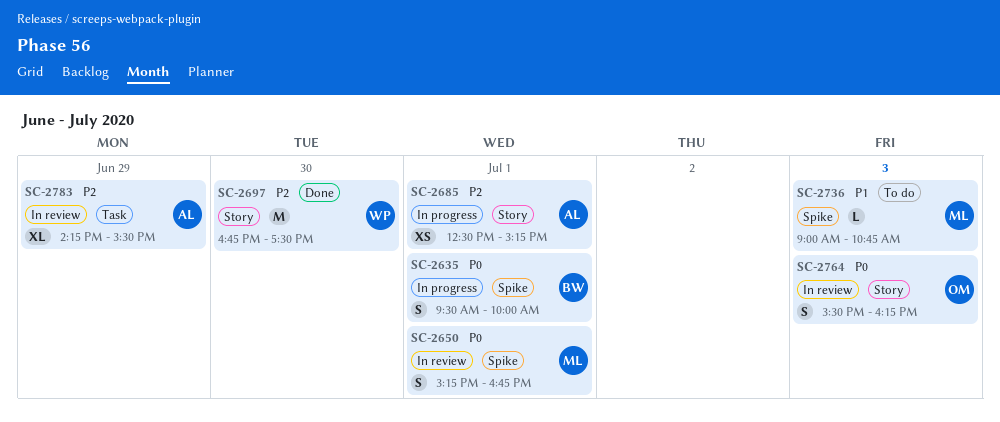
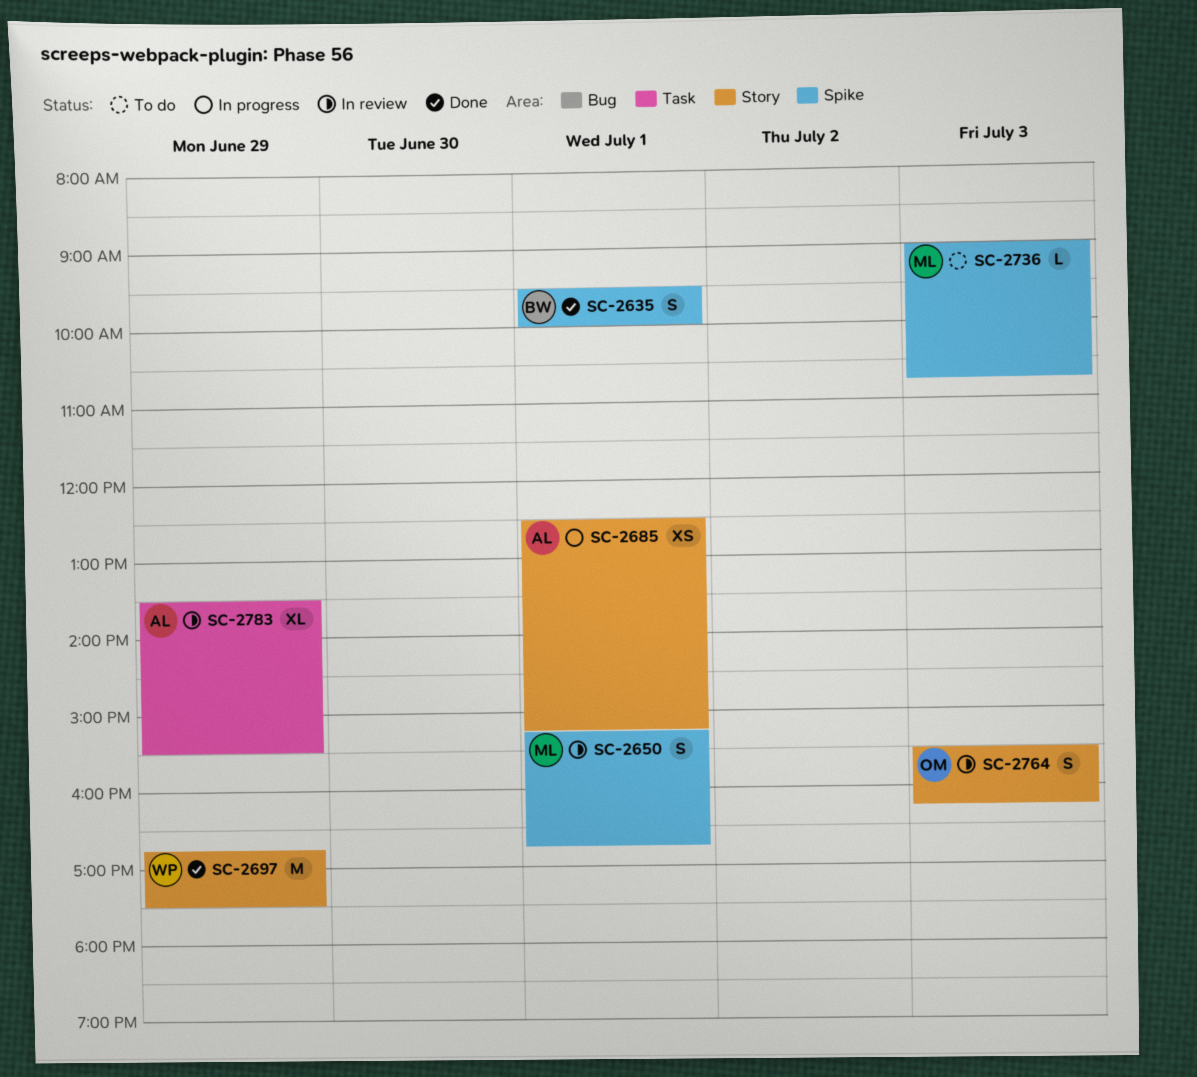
SC-2635, status: In progress -> Done
SC-2697, day: Jun 30 -> Jun 29
SC-2783, begins: 14:15 -> 13:30

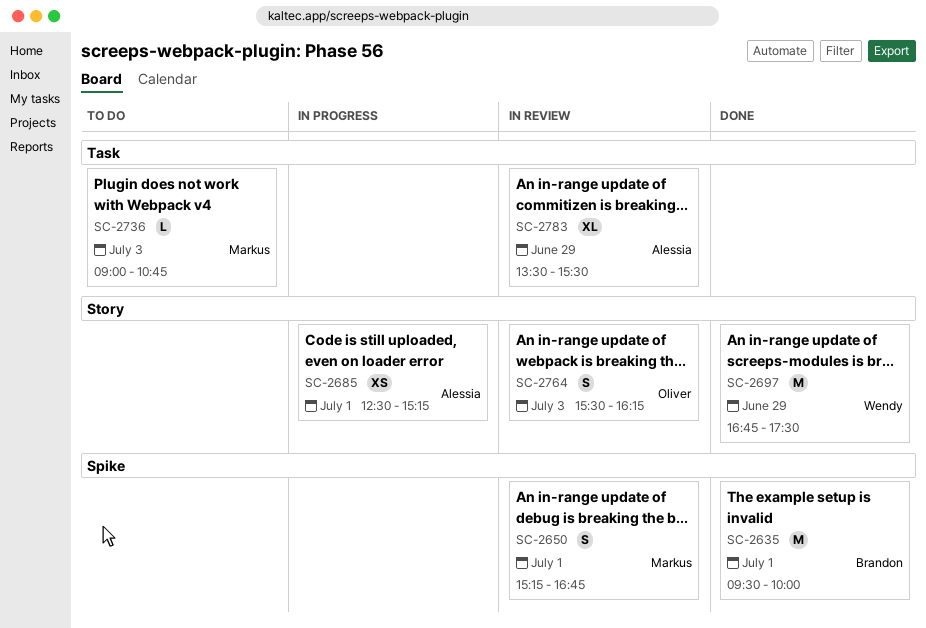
SC-2635, estimate: S -> M
SC-2736, label: Spike -> Task

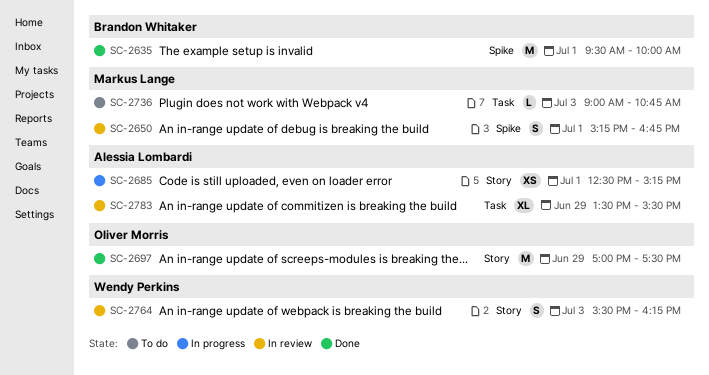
SC-2697, owner: Wendy Perkins -> Oliver Morris
SC-2697, begins: 16:45 -> 17:00
SC-2764, owner: Oliver Morris -> Wendy Perkins

